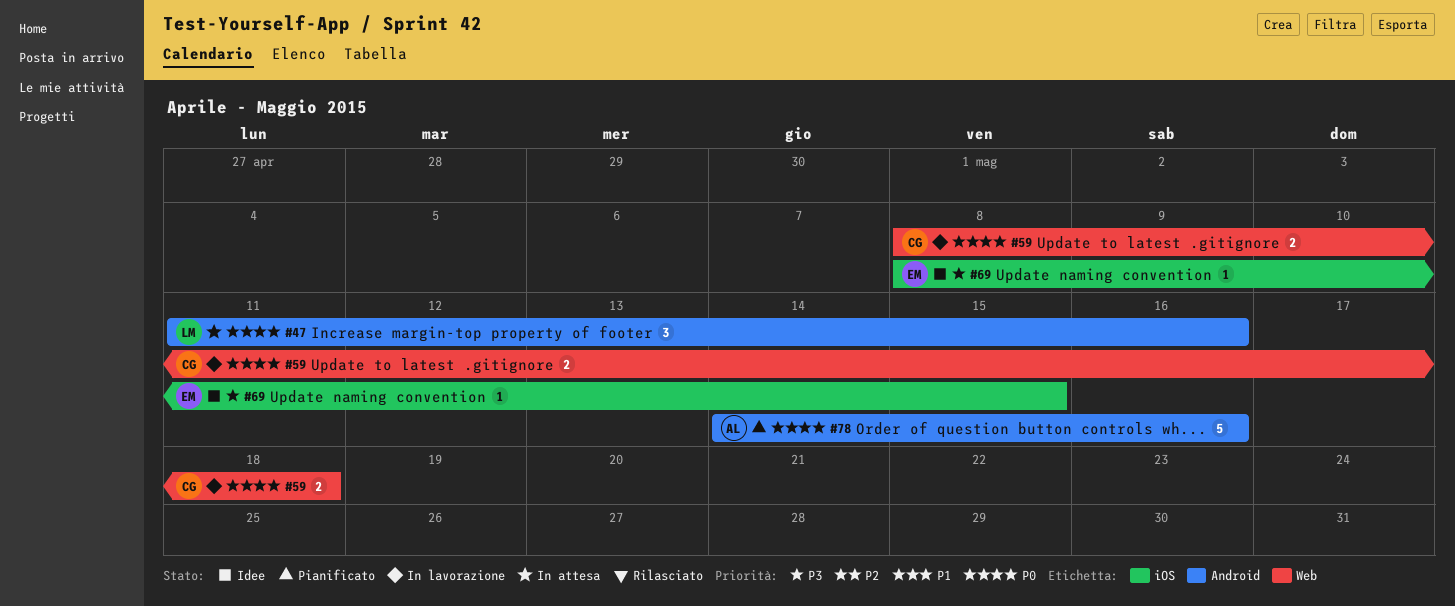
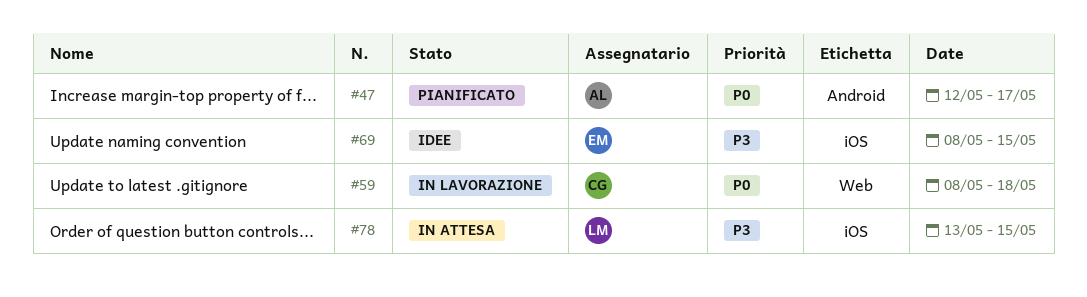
#47, status: In attesa -> Pianificato
#47, owner: LM -> AL
#47, start: May 11 -> May 12
#47, due: May 16 -> May 17
#78, status: Pianificato -> In attesa
#78, owner: AL -> LM
#78, priority: P0 -> P3
#78, label: Android -> iOS
#78, start: May 14 -> May 13
#78, due: May 16 -> May 15

